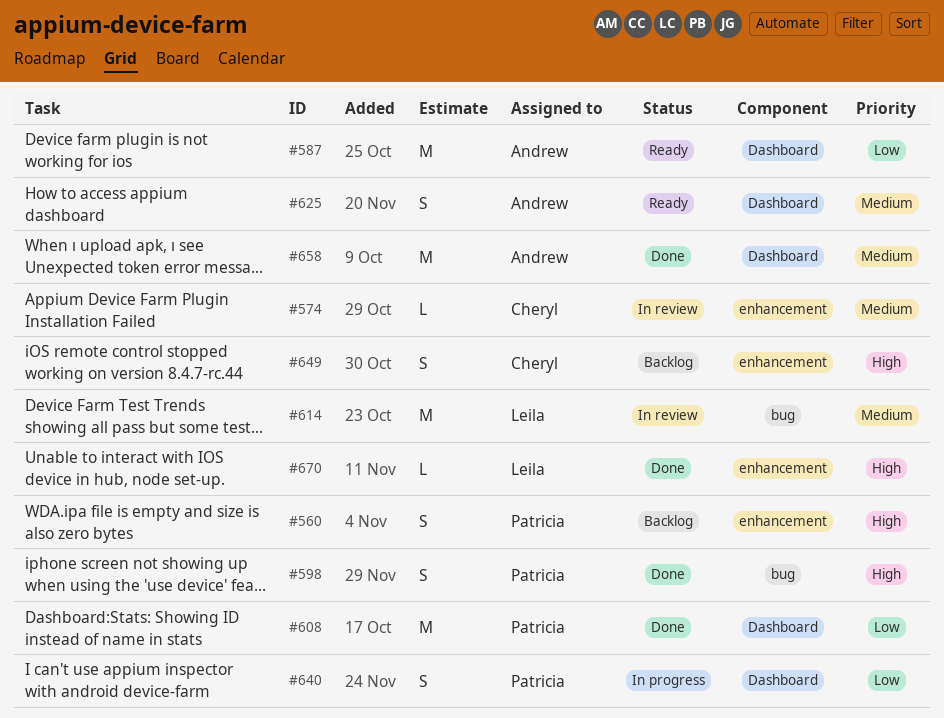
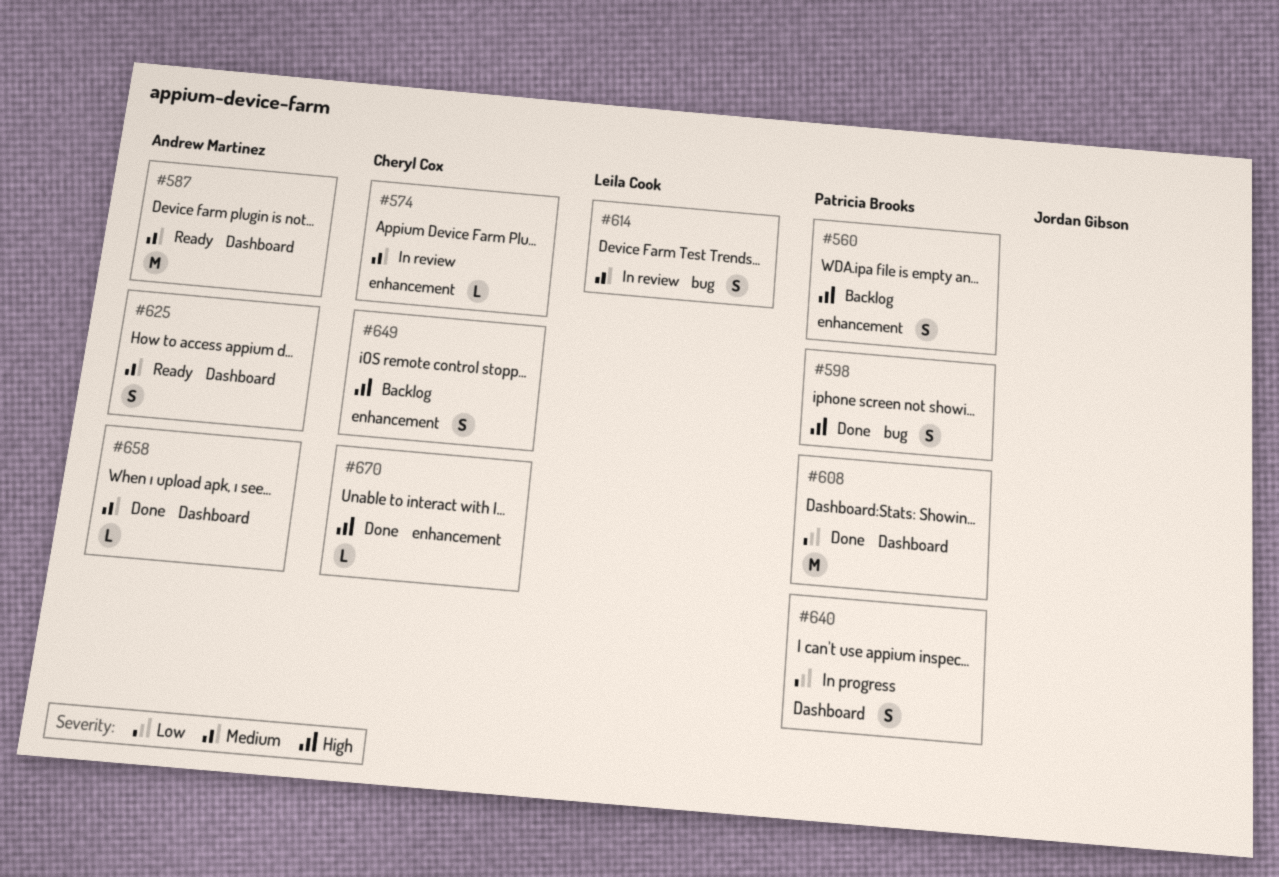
#587, priority: Low -> Medium
#614, estimate: M -> S
#658, estimate: M -> L
#670, owner: Leila Cook -> Cheryl Cox

